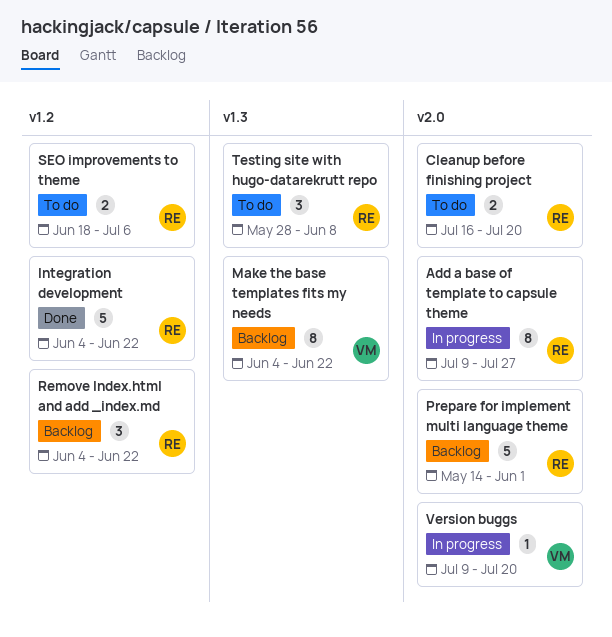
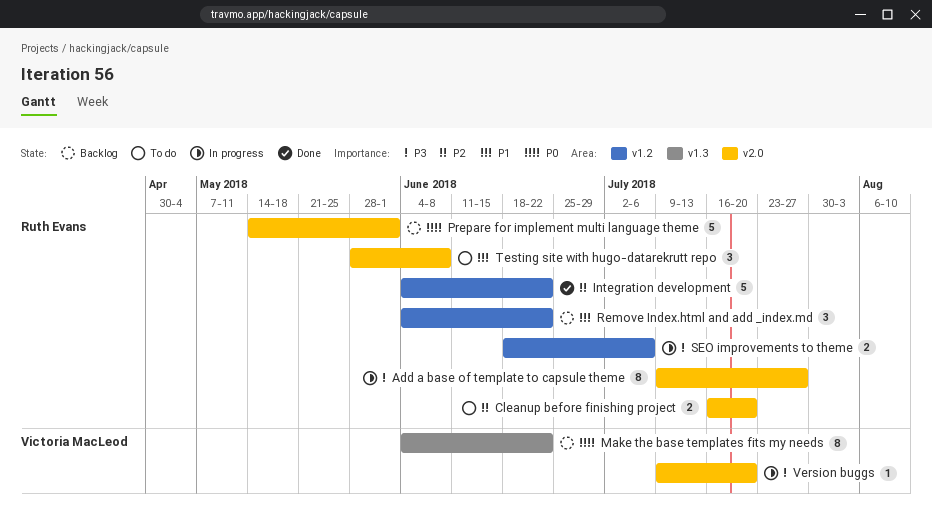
SEO improvements to theme, status: To do -> In progress
Testing site with hugo-datarekrutt repo, label: v1.3 -> v2.0

